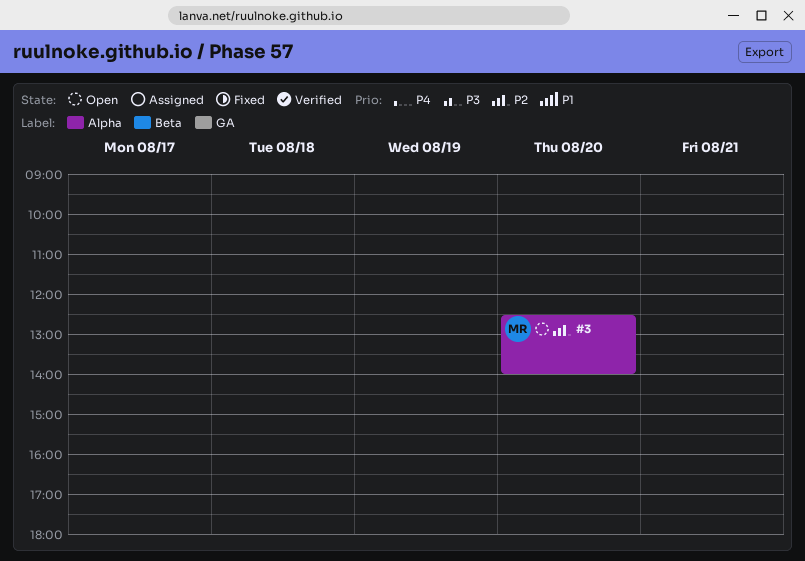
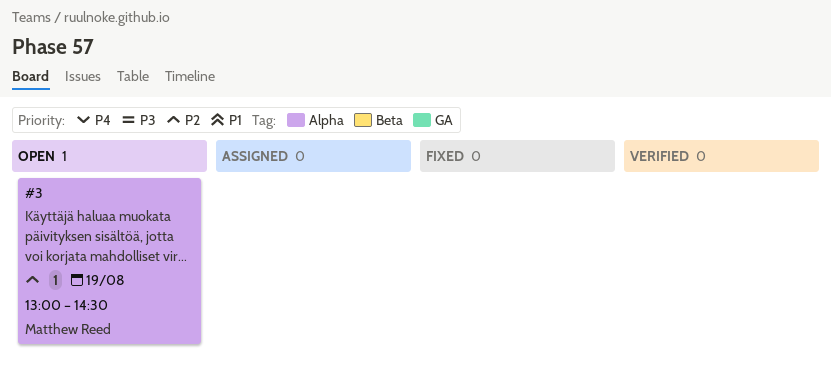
#3, day: Aug 20 -> Aug 19
#3, begins: 12:30 -> 13:00
#3, ends: 14:00 -> 14:30

